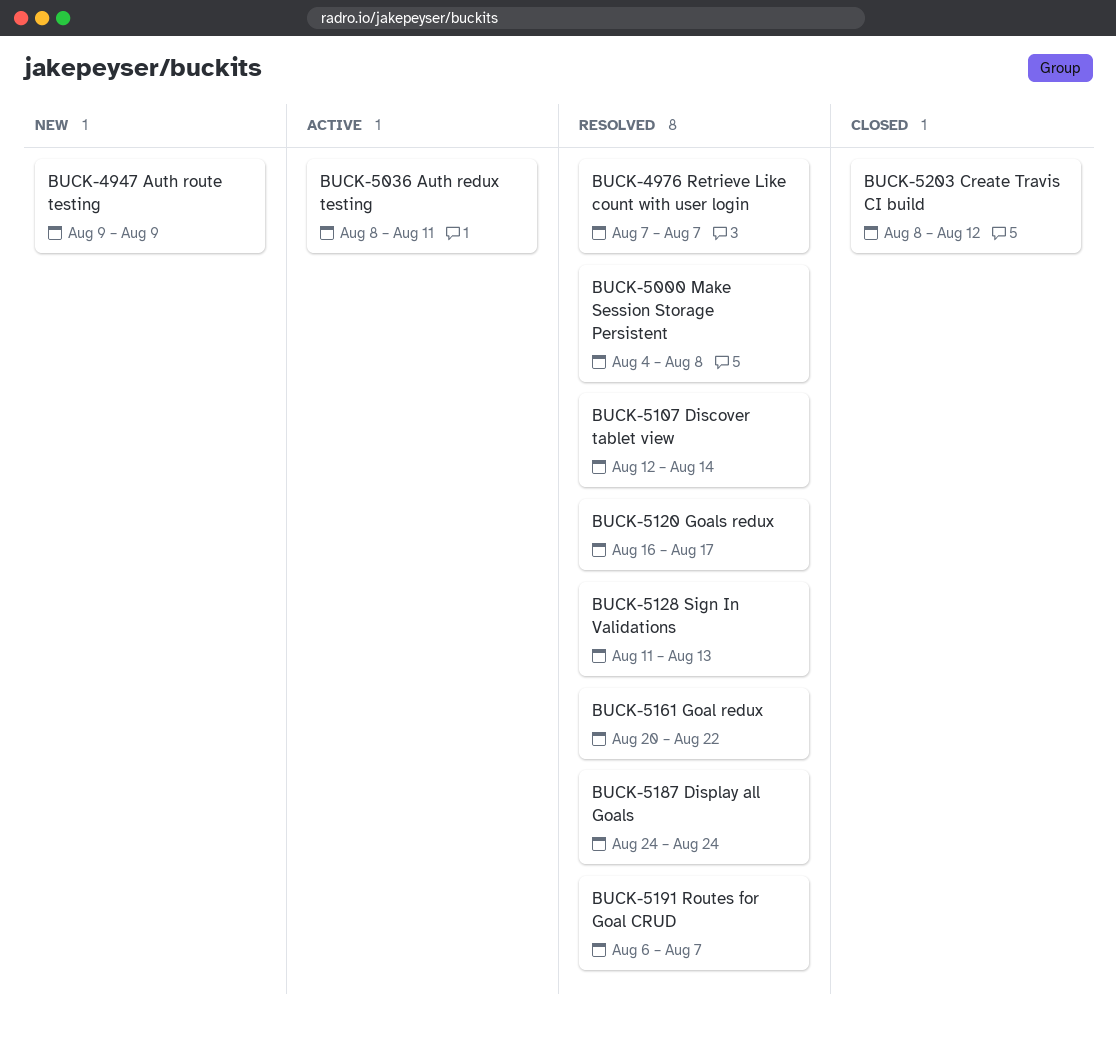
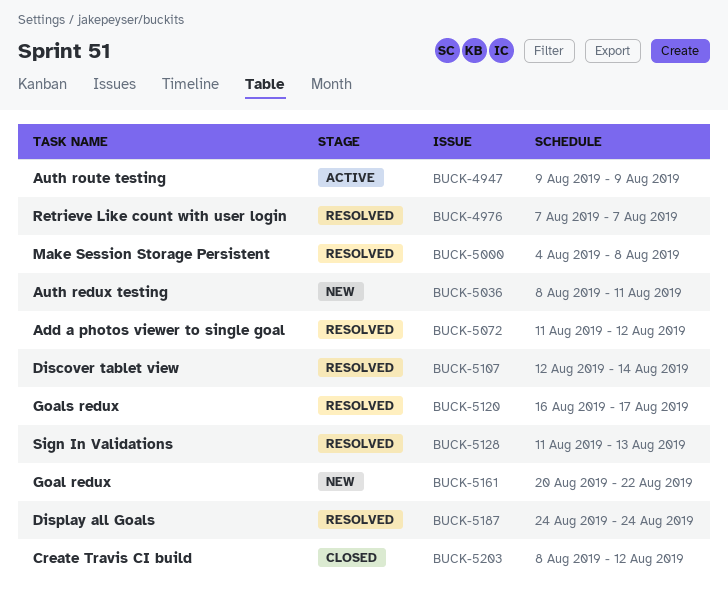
BUCK-4947, status: New -> Active
BUCK-5036, status: Active -> New
BUCK-5072: none -> present
BUCK-5161, status: Resolved -> New
BUCK-5191: present -> none

